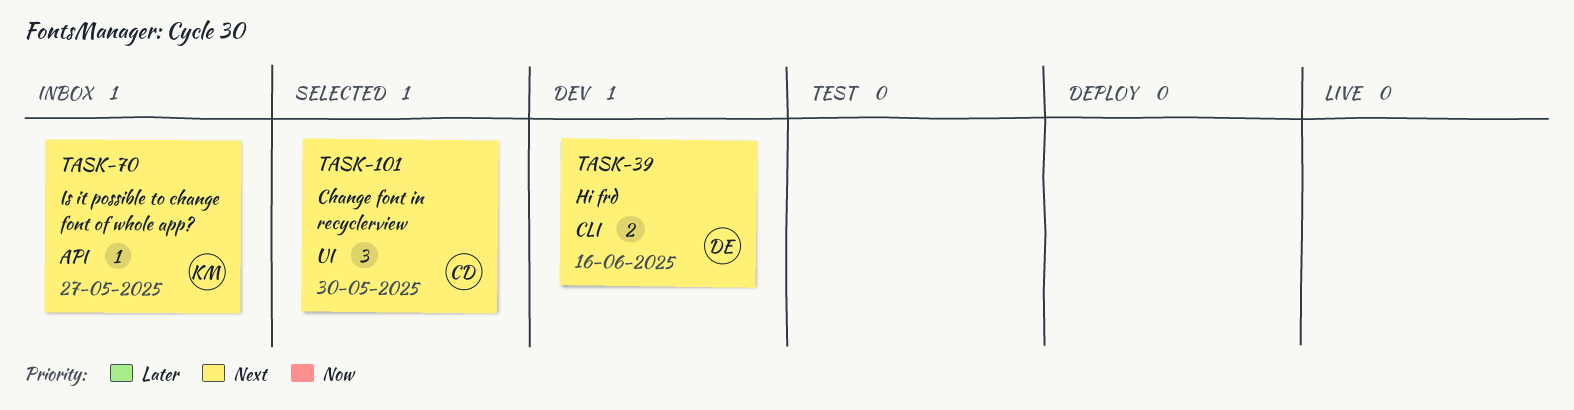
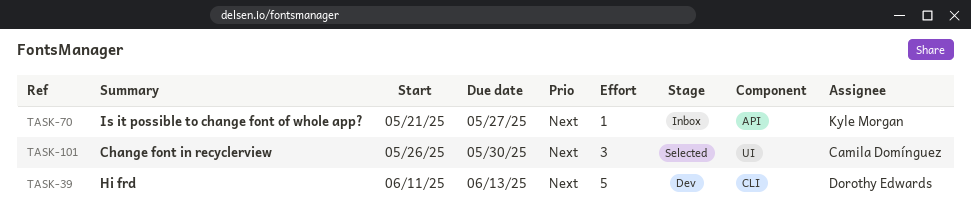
TASK-39, estimate: 2 -> 5
TASK-39, due: Jun 16 -> Jun 13

